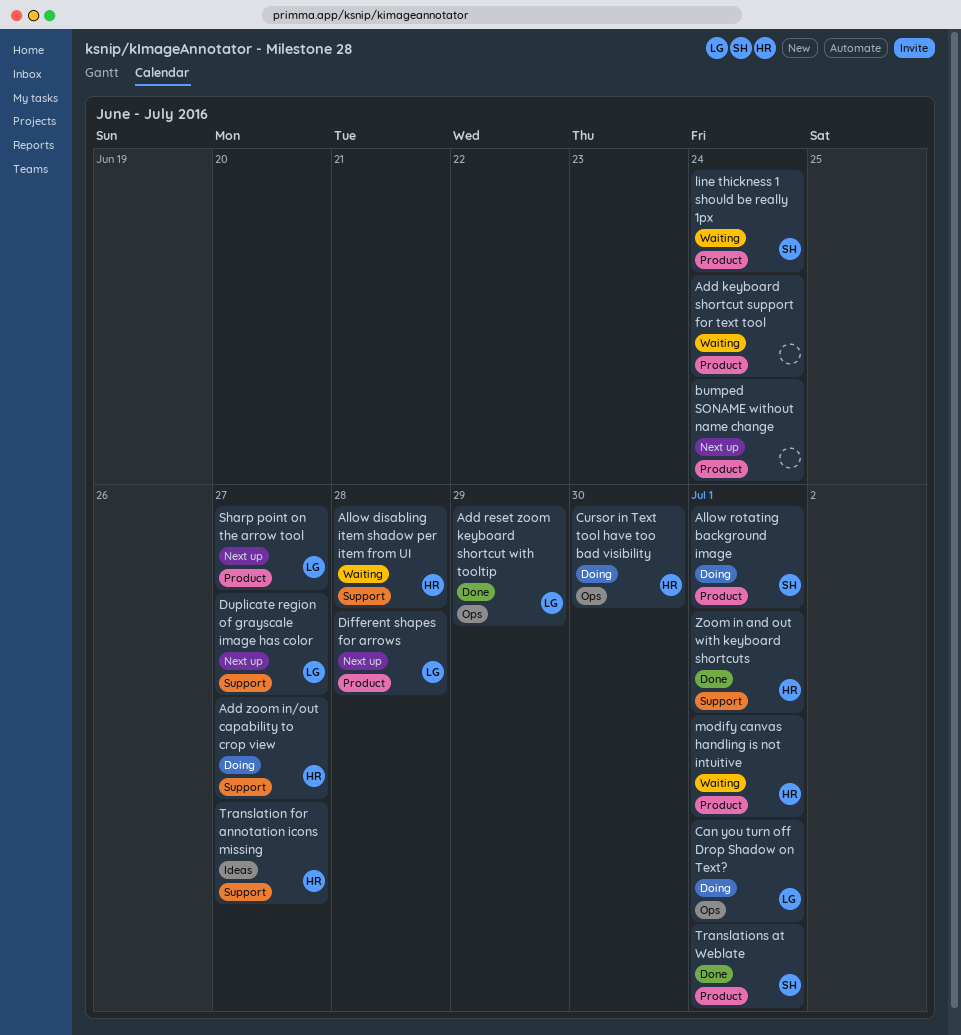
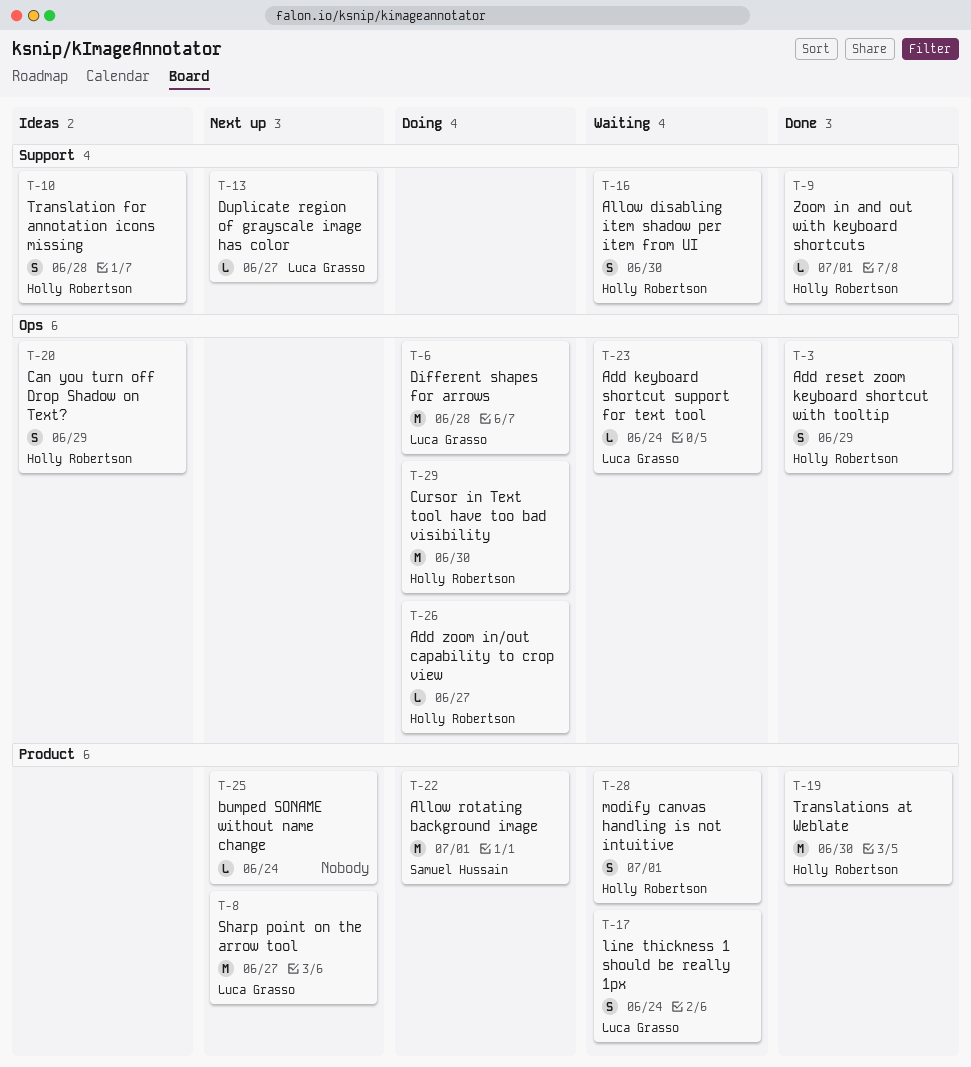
Add keyboard shortcut support for text tool, owner: none -> Luca Grasso
Add keyboard shortcut support for text tool, label: Product -> Ops
Add reset zoom keyboard shortcut with tooltip, owner: Luca Grasso -> Holly Robertson
Add zoom in/out capability to crop view, label: Support -> Ops
Allow disabling item shadow per item from UI, due: Jun 28 -> Jun 30
Can you turn off Drop Shadow on Text?, status: Doing -> Ideas
Can you turn off Drop Shadow on Text?, owner: Luca Grasso -> Holly Robertson
Can you turn off Drop Shadow on Text?, due: Jul 1 -> Jun 29
Different shapes for arrows, status: Next up -> Doing
Different shapes for arrows, label: Product -> Ops
line thickness 1 should be really 1px, owner: Samuel Hussain -> Luca Grasso
Translation for annotation icons missing, due: Jun 27 -> Jun 28
Translations at Weblate, owner: Samuel Hussain -> Holly Robertson
Translations at Weblate, due: Jul 1 -> Jun 30

